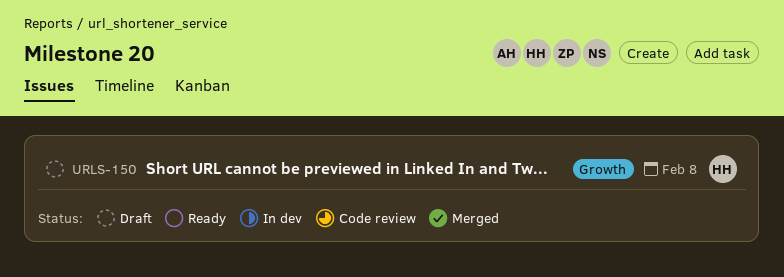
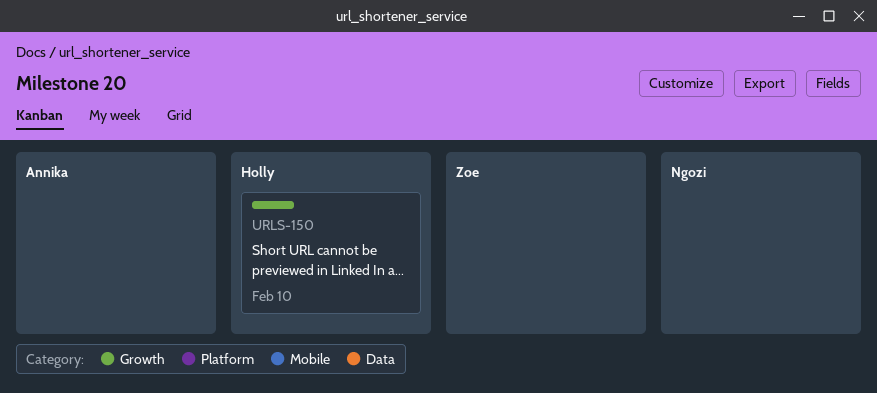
URLS-150, due: Feb 8 -> Feb 10

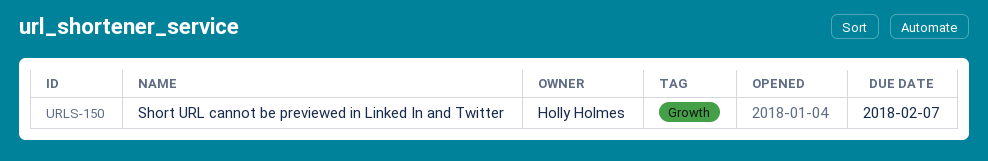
URLS-150, due: Feb 10 -> Feb 7

